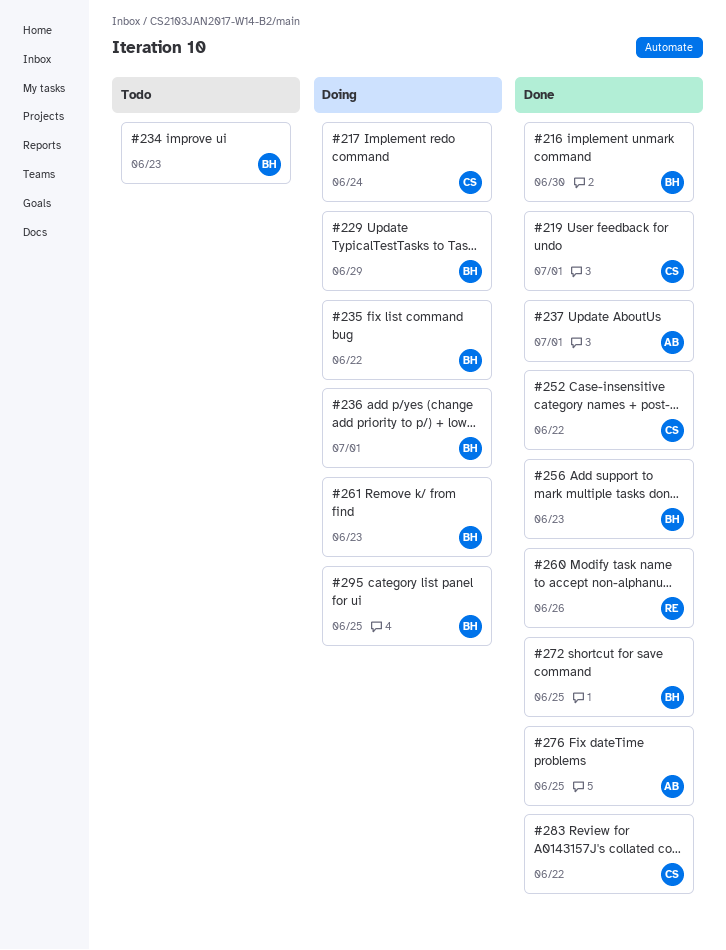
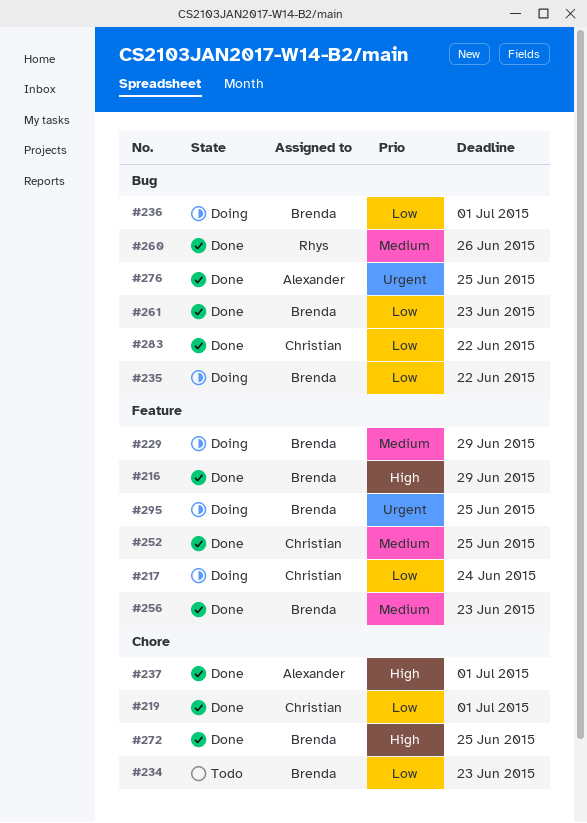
#216, due: Jun 30 -> Jun 29
#252, due: Jun 22 -> Jun 25
#261, status: Doing -> Done

